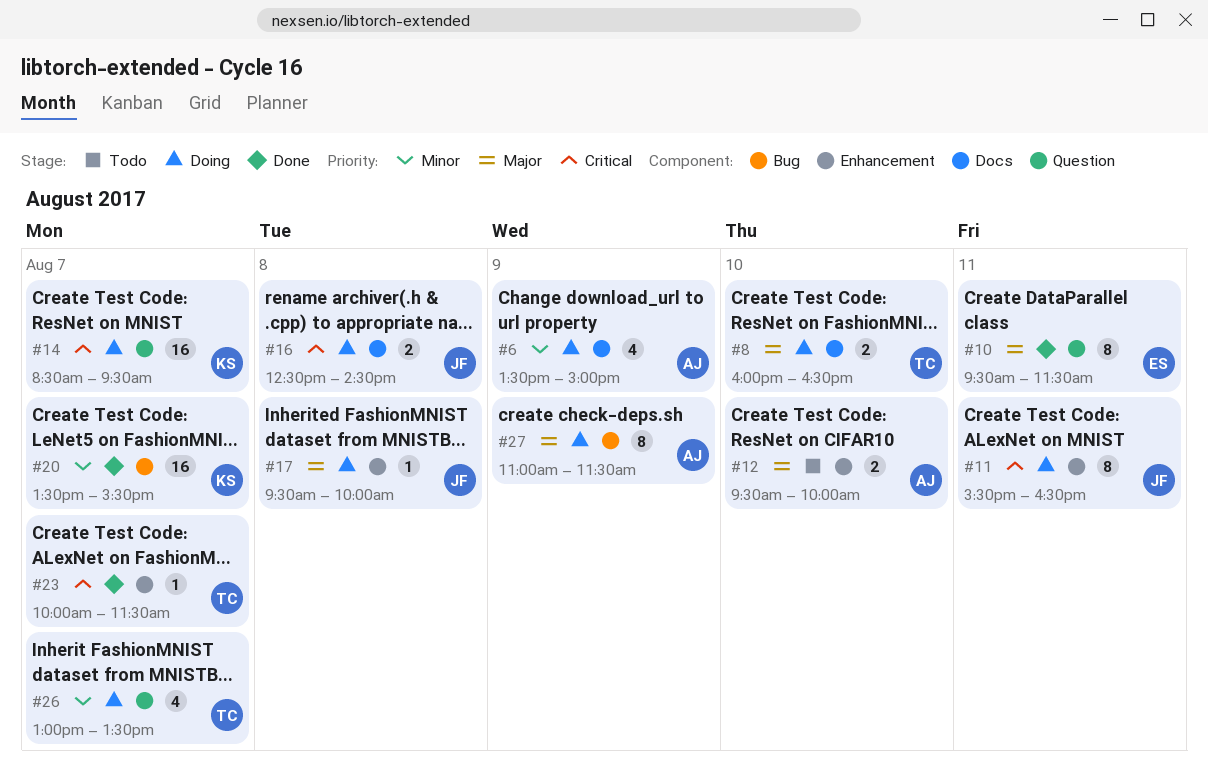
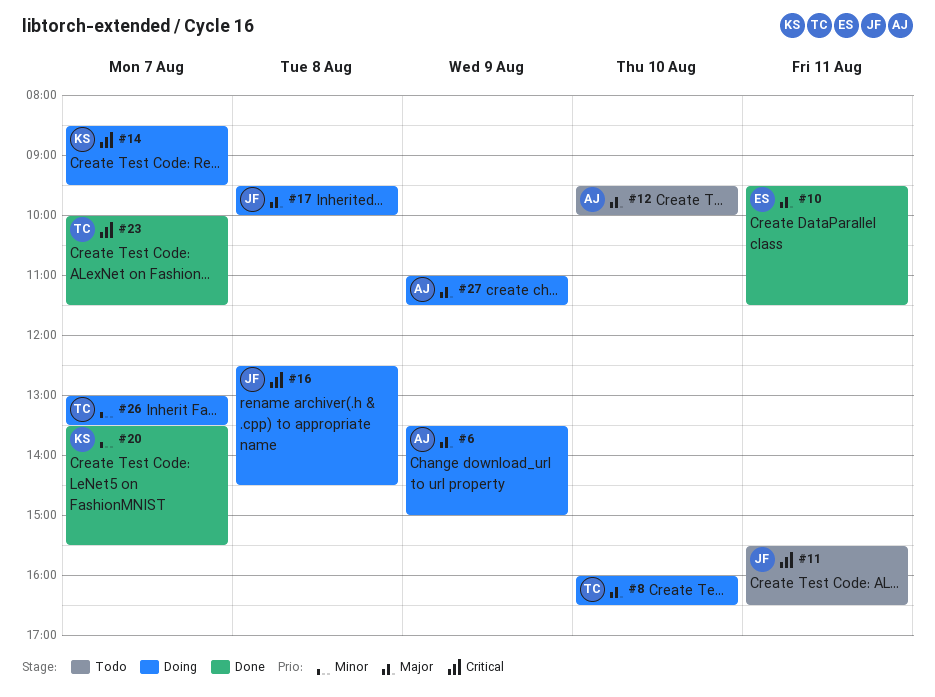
#6, priority: Minor -> Major
#11, status: Doing -> Todo

